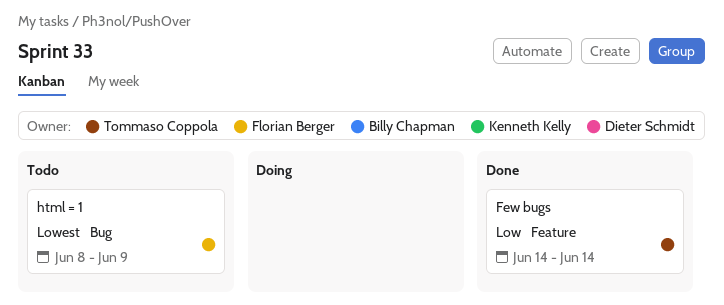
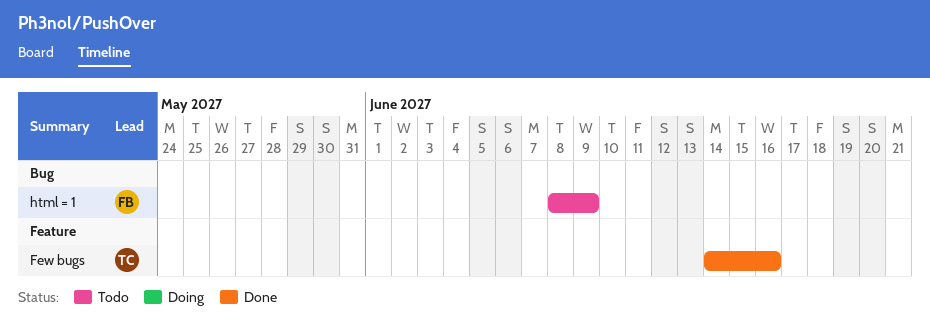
Few bugs, due: Jun 14 -> Jun 16

